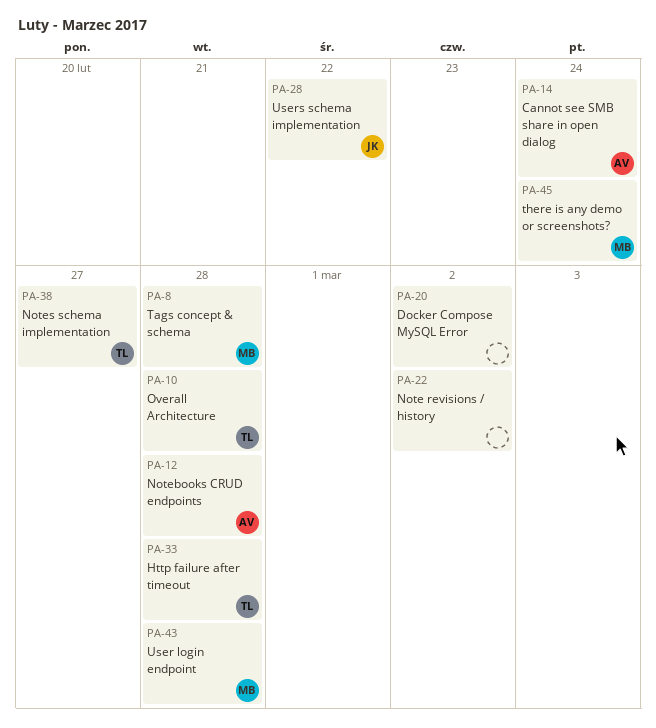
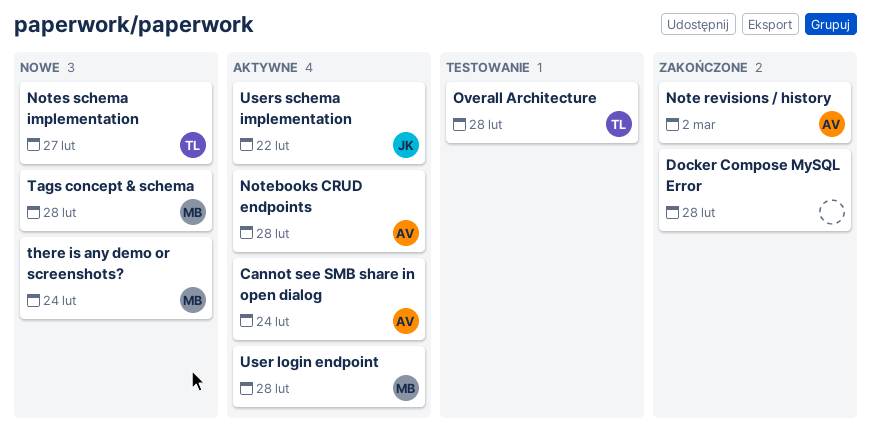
Docker Compose MySQL Error, due: Mar 2 -> Feb 28
Http failure after timeout: present -> none
Note revisions / history, owner: none -> AV

